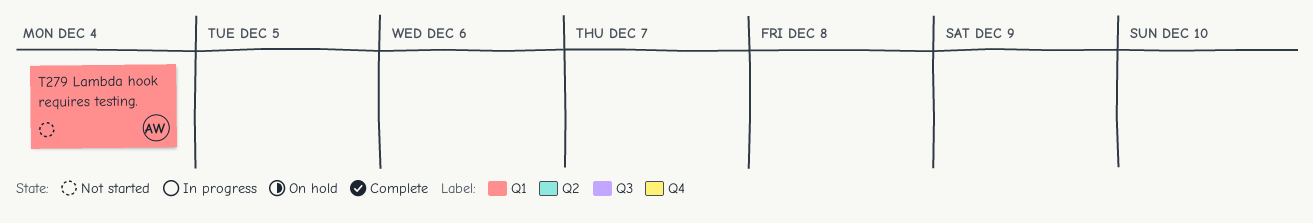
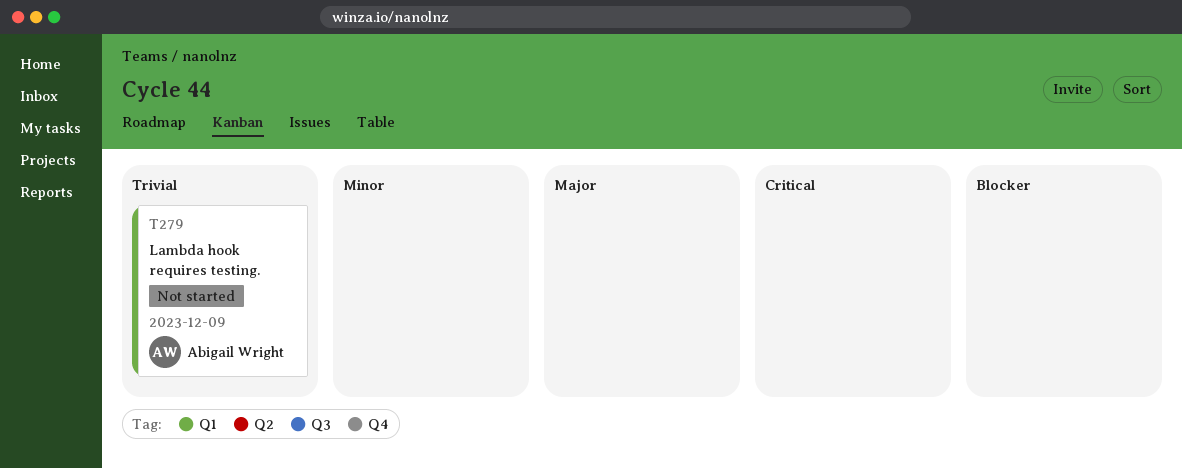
T279, due: Dec 4 -> Dec 9

